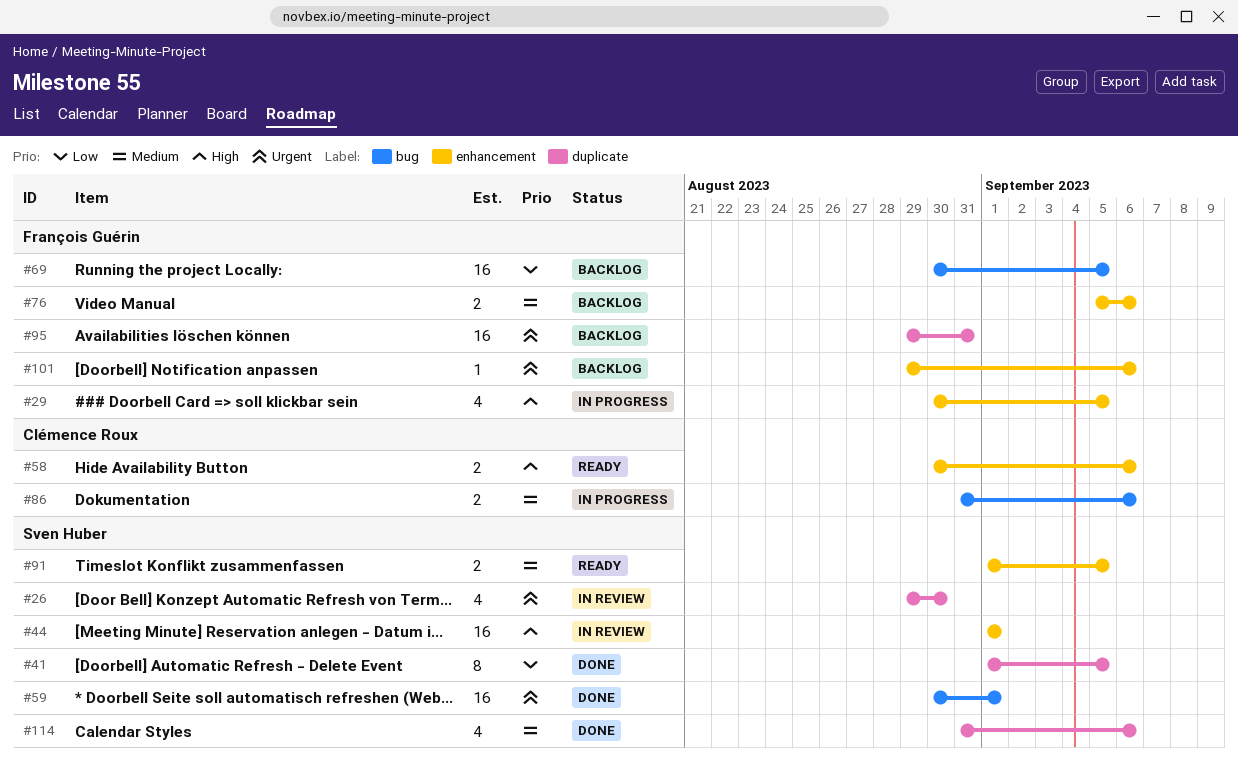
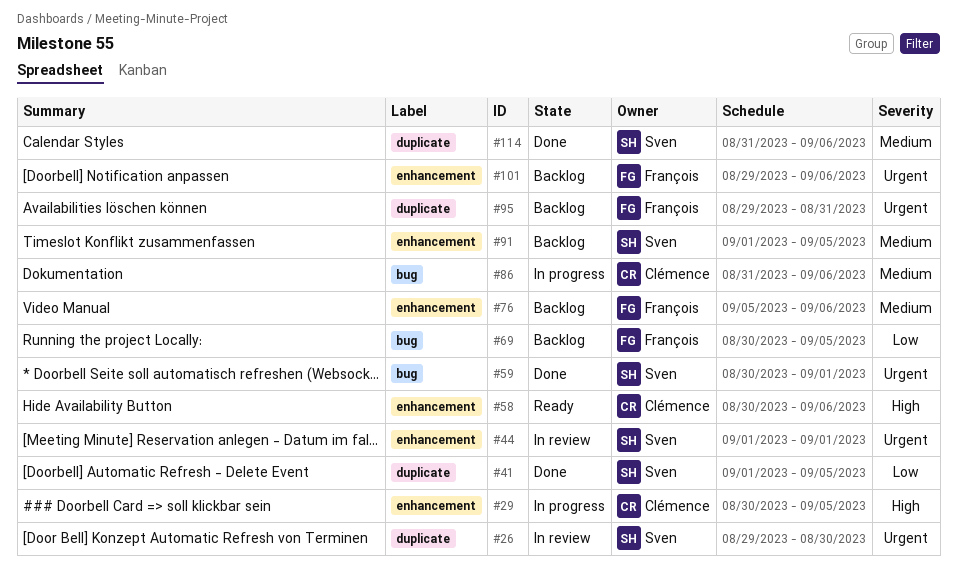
#29, owner: François Guérin -> Clémence Roux
#44, priority: High -> Urgent
#91, status: Ready -> Backlog

